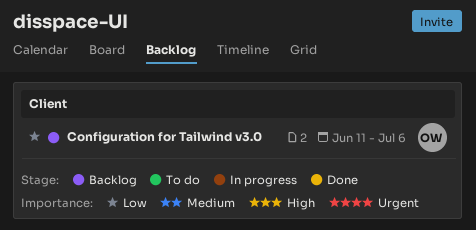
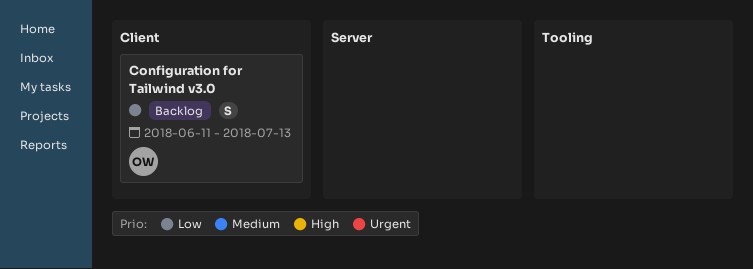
Configuration for Tailwind v3.0, due: Jul 6 -> Jul 13

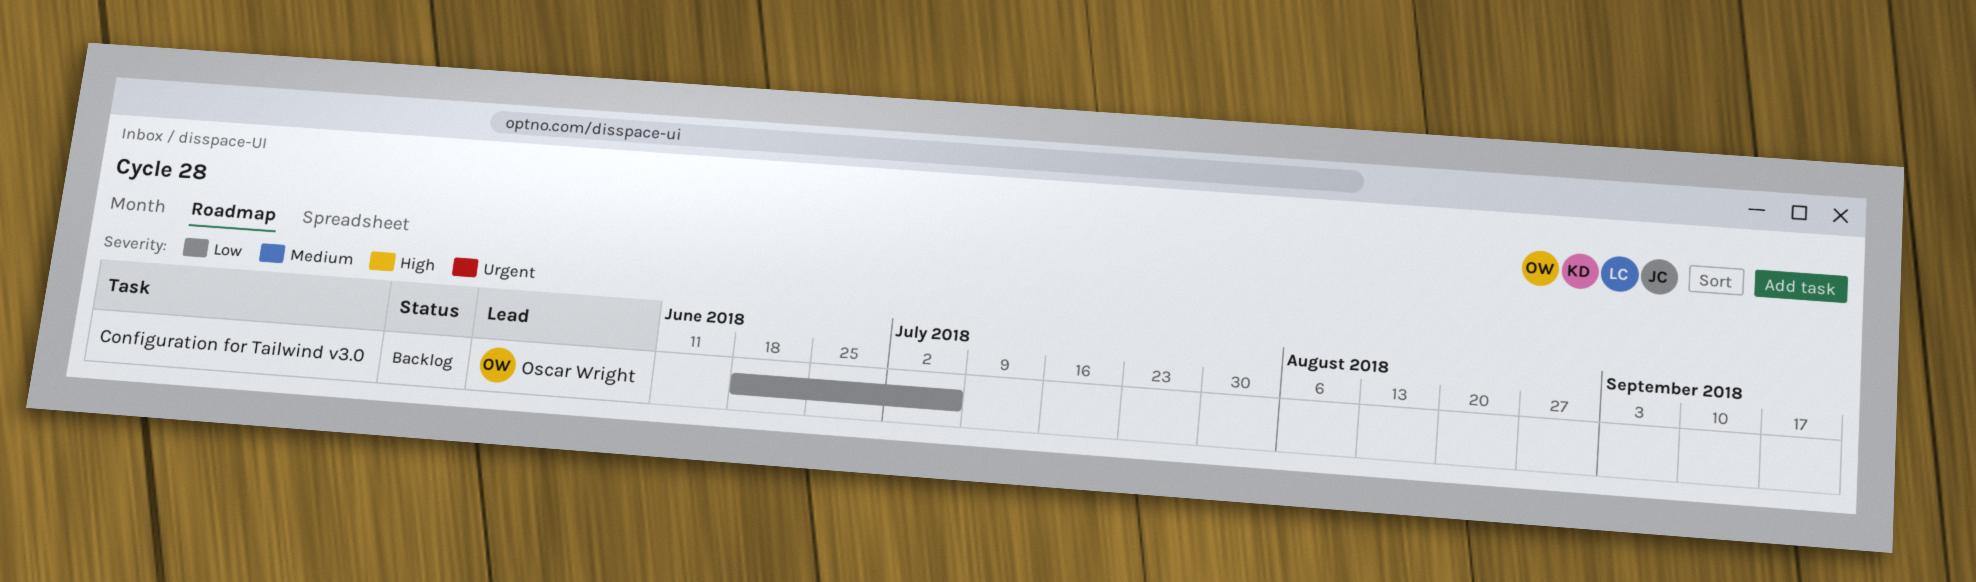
Configuration for Tailwind v3.0, start: Jun 11 -> Jun 18
Configuration for Tailwind v3.0, due: Jul 13 -> Jul 6

